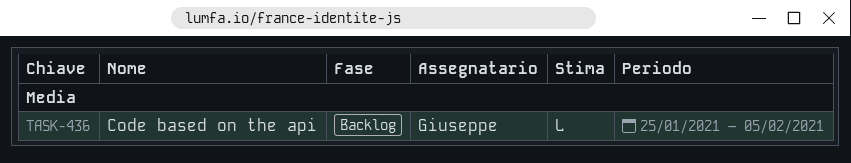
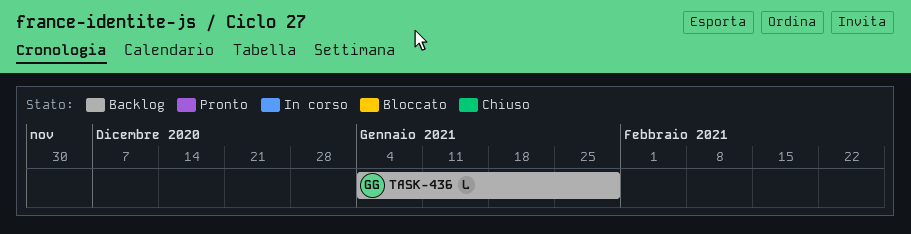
TASK-436, start: Jan 25 -> Jan 4
TASK-436, due: Feb 5 -> Jan 29

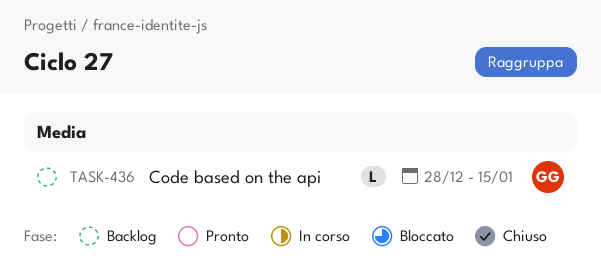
TASK-436, start: Jan 4 -> Dec 28
TASK-436, due: Jan 29 -> Jan 15

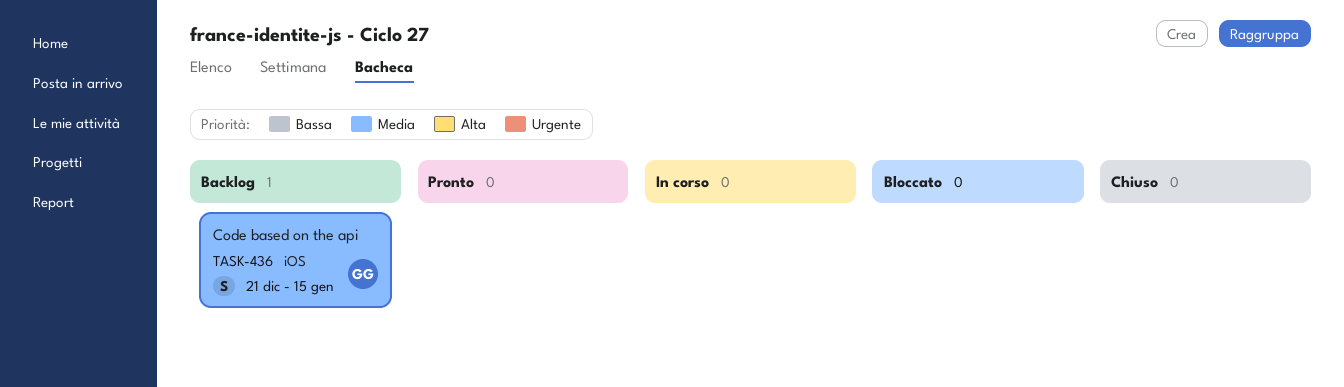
TASK-436, estimate: L -> S
TASK-436, start: Dec 28 -> Dec 21

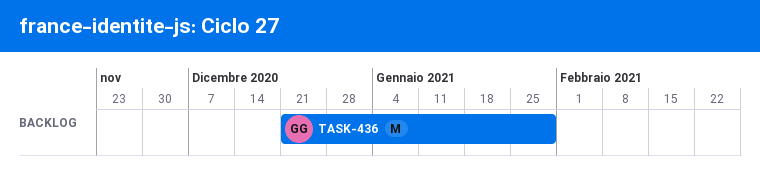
TASK-436, estimate: S -> M
TASK-436, due: Jan 15 -> Jan 29

